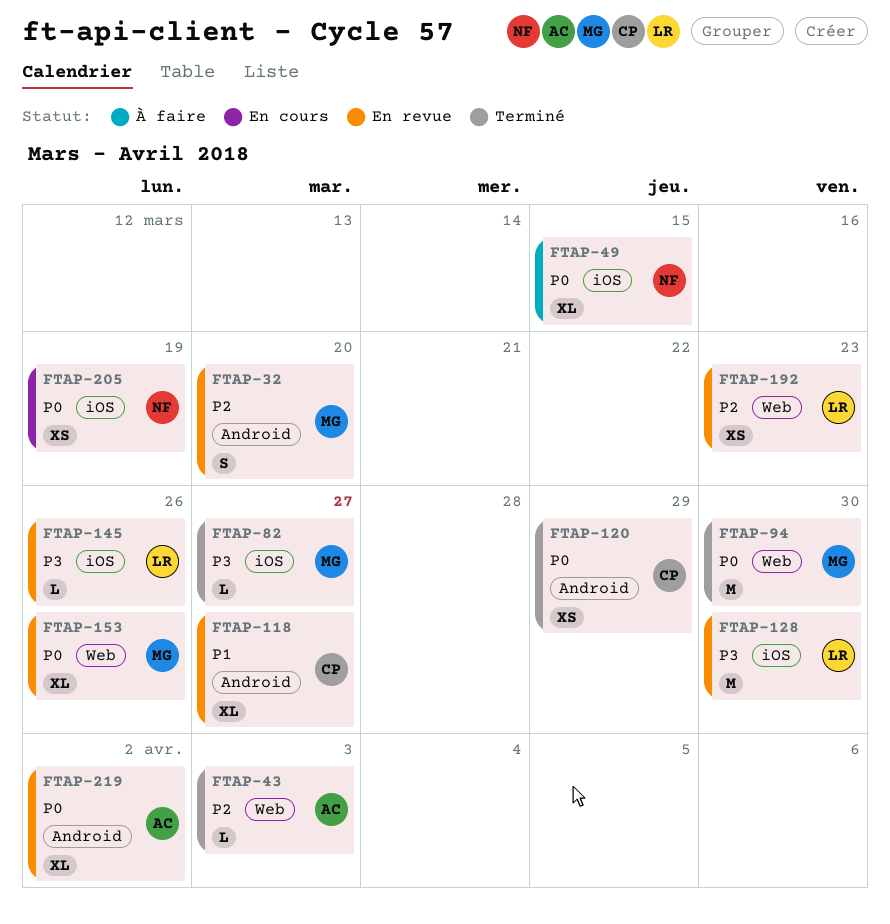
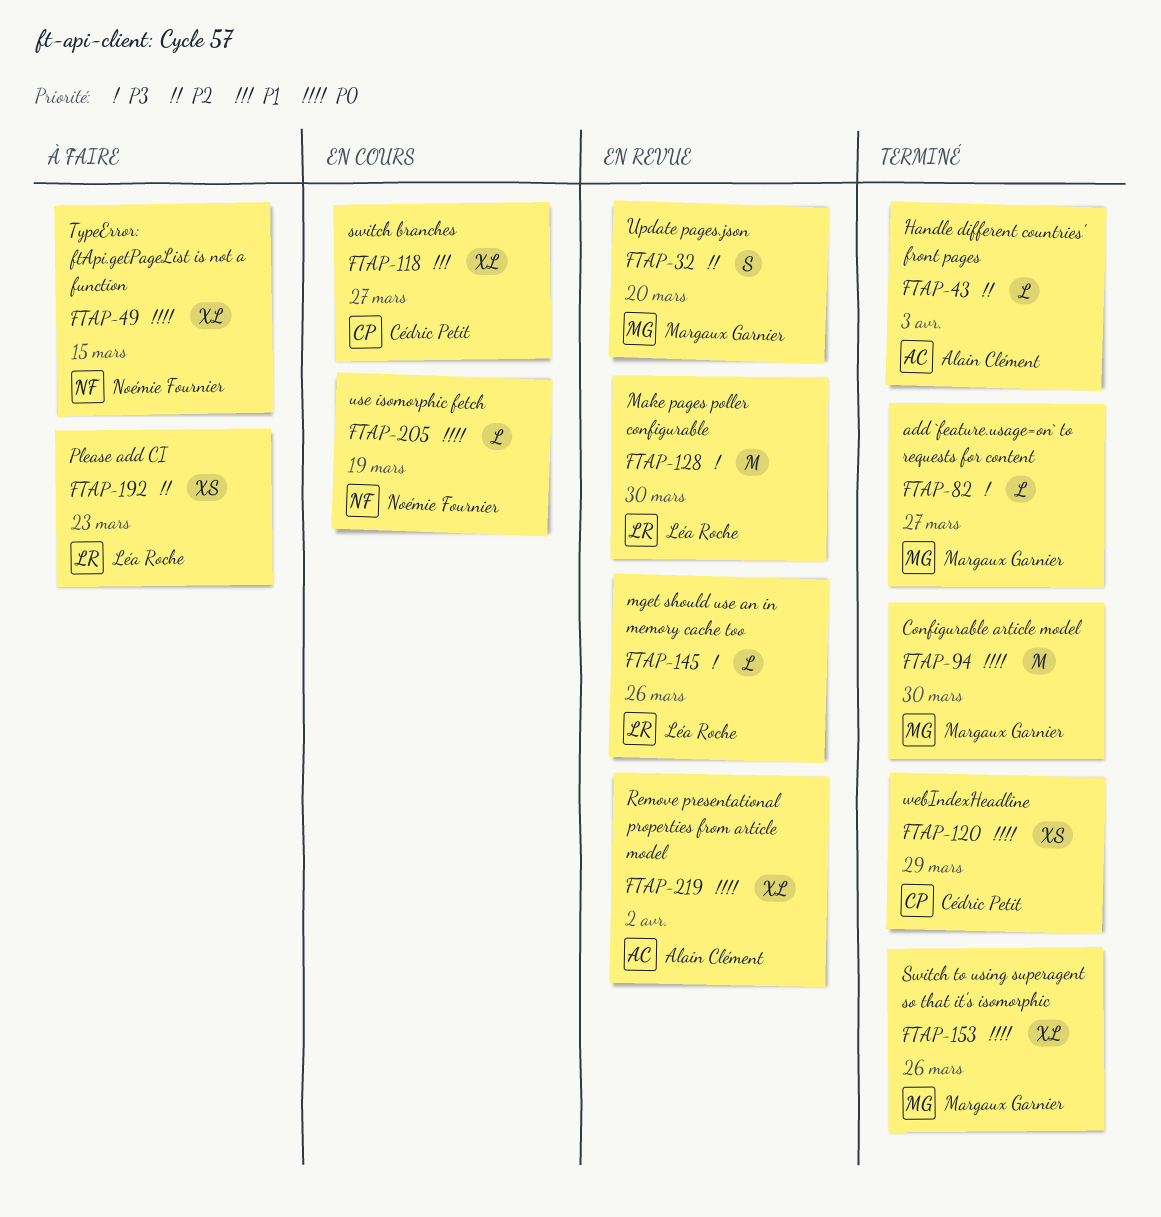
FTAP-118, status: En revue -> En cours
FTAP-153, status: En revue -> Terminé
FTAP-192, status: En revue -> À faire
FTAP-205, estimate: XS -> L

